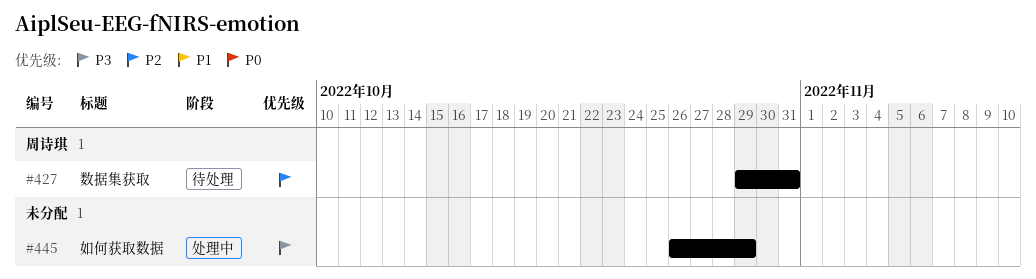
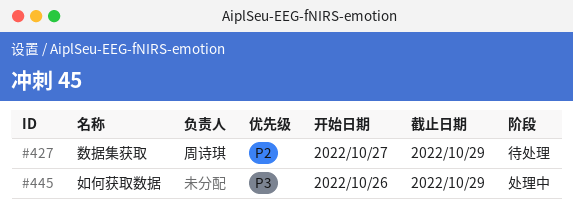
#427, start: Oct 29 -> Oct 27
#427, due: Oct 31 -> Oct 29

